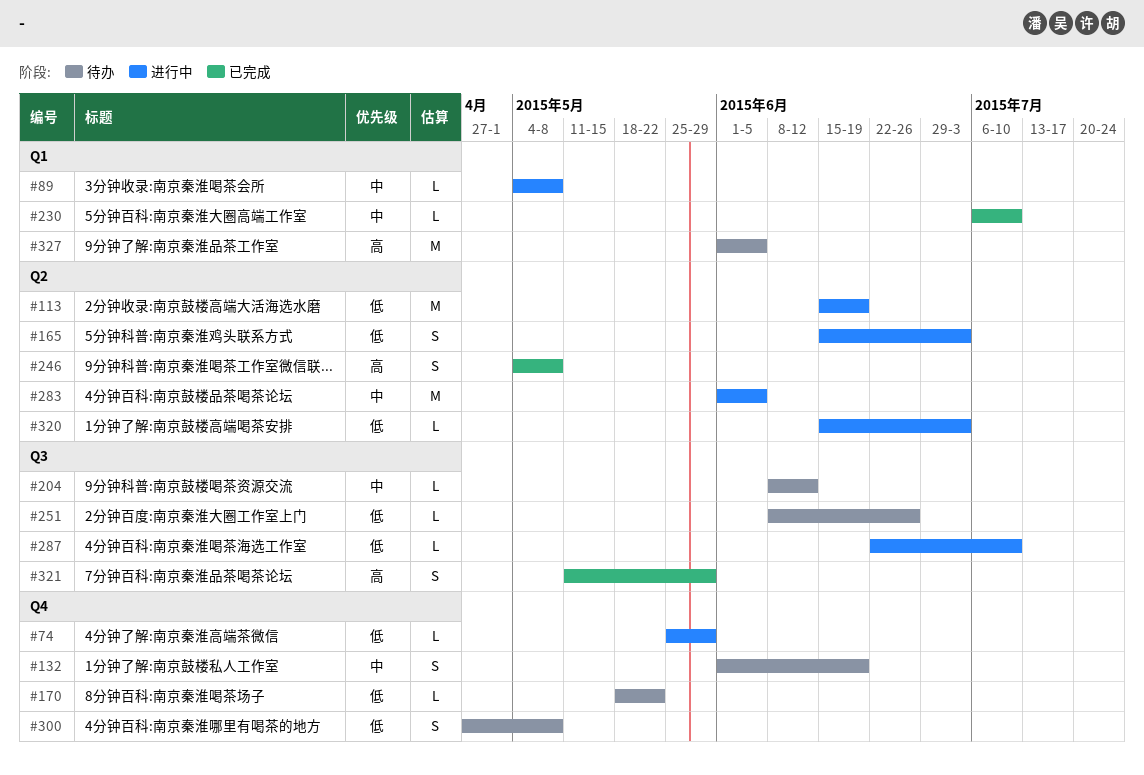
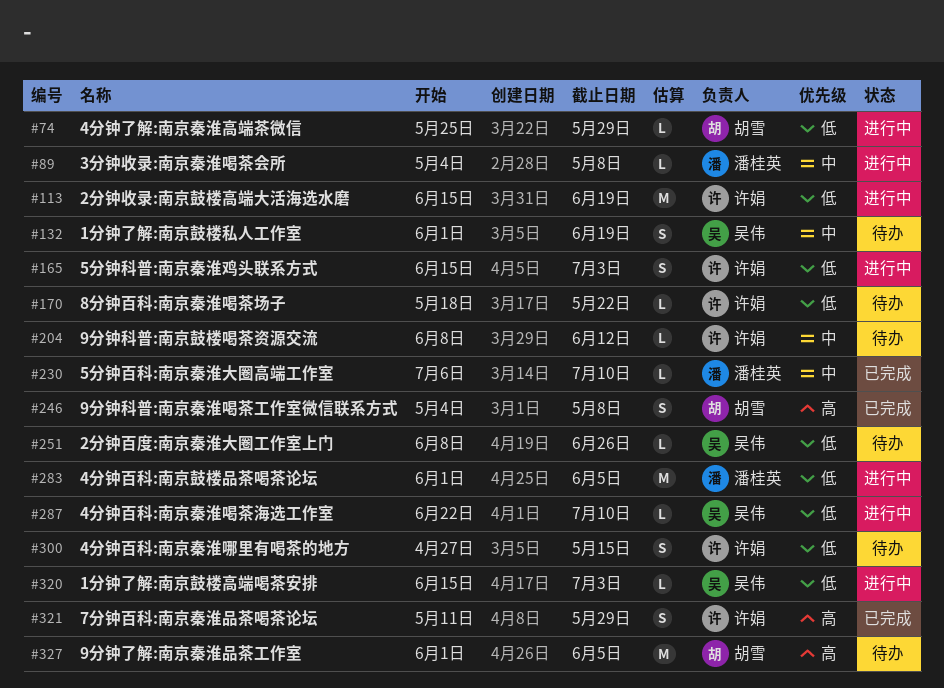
#283, priority: 中 -> 低
#300, due: May 8 -> May 15

